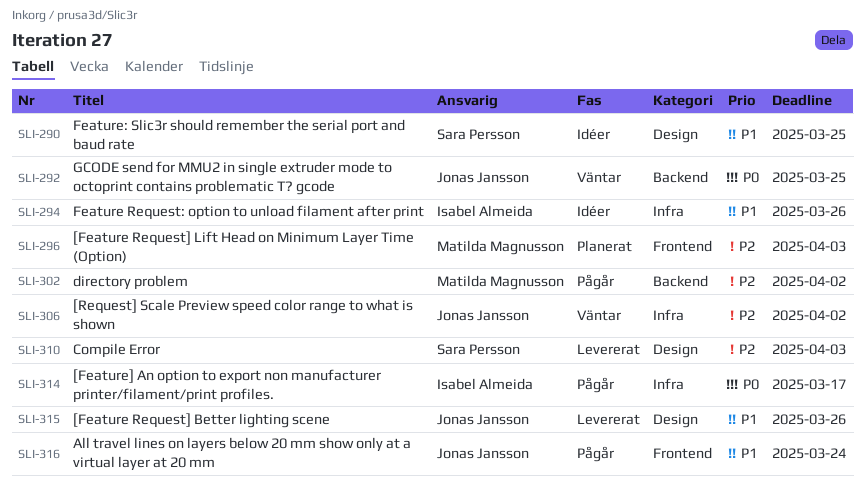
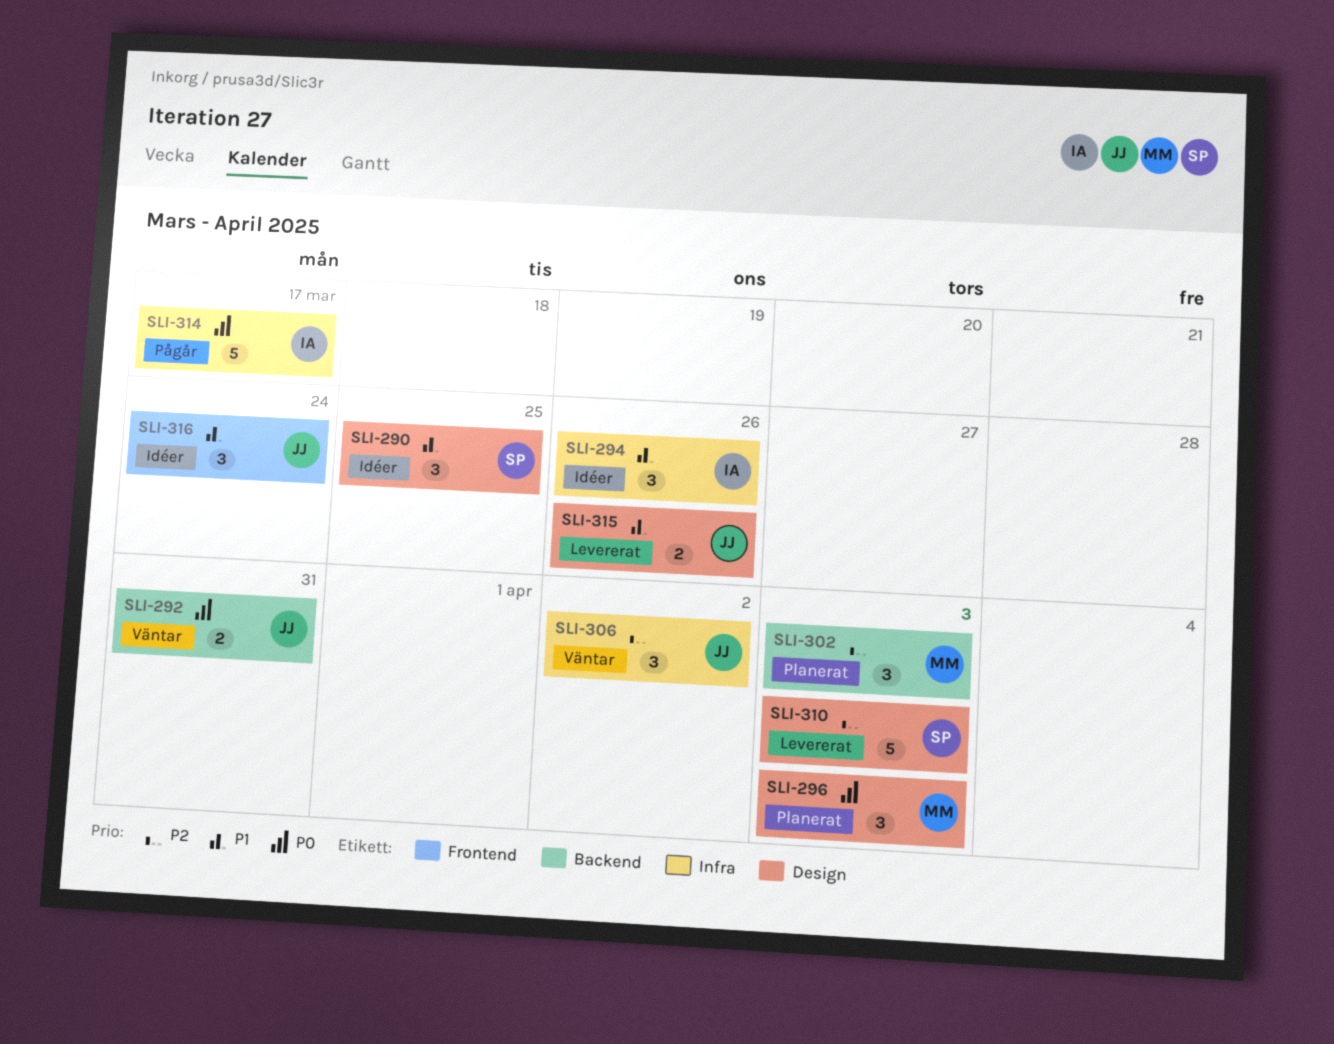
SLI-292, due: Mar 25 -> Mar 31
SLI-296, priority: P2 -> P0
SLI-296, label: Frontend -> Design
SLI-302, status: Pågår -> Planerat
SLI-302, due: Apr 2 -> Apr 3
SLI-316, status: Pågår -> Idéer

